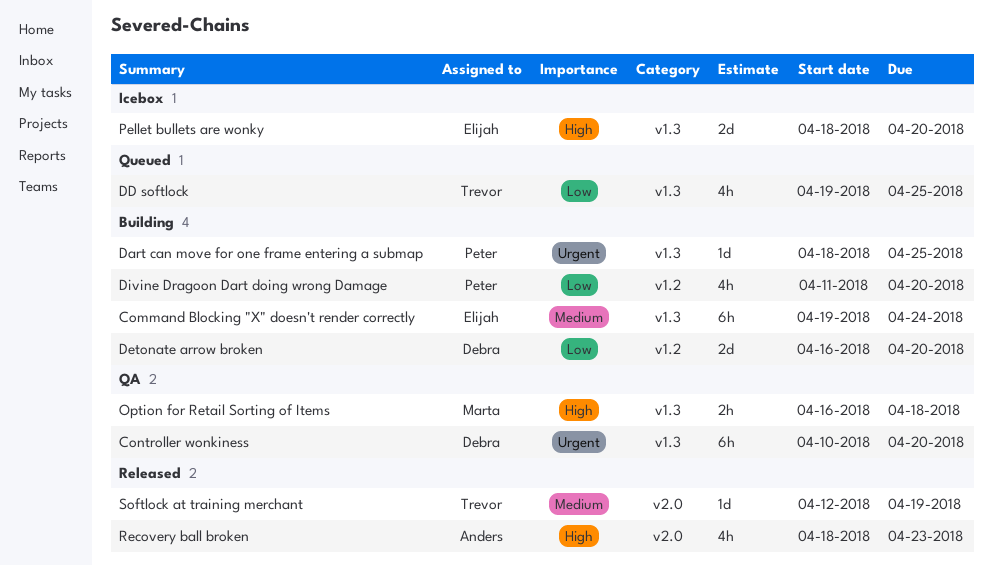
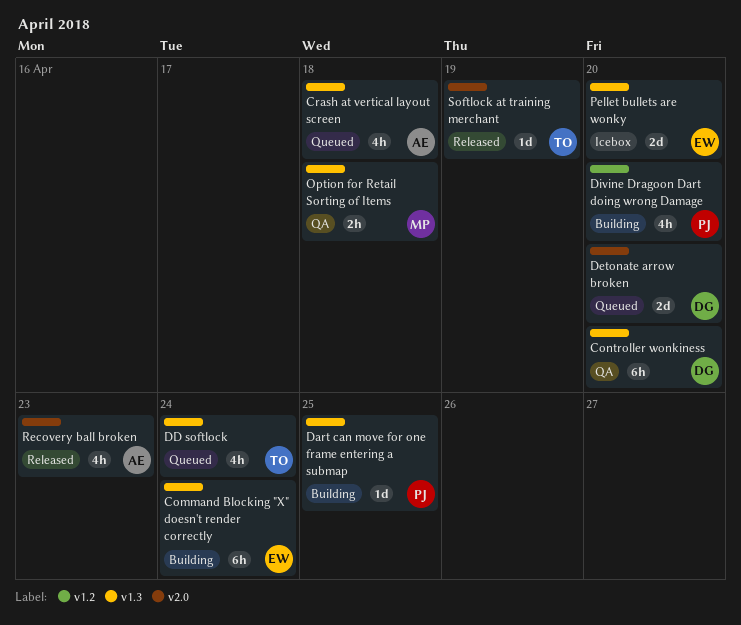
Crash at vertical layout screen: none -> present
DD softlock, due: Apr 25 -> Apr 24
Detonate arrow broken, status: Building -> Queued
Detonate arrow broken, label: v1.2 -> v2.0

